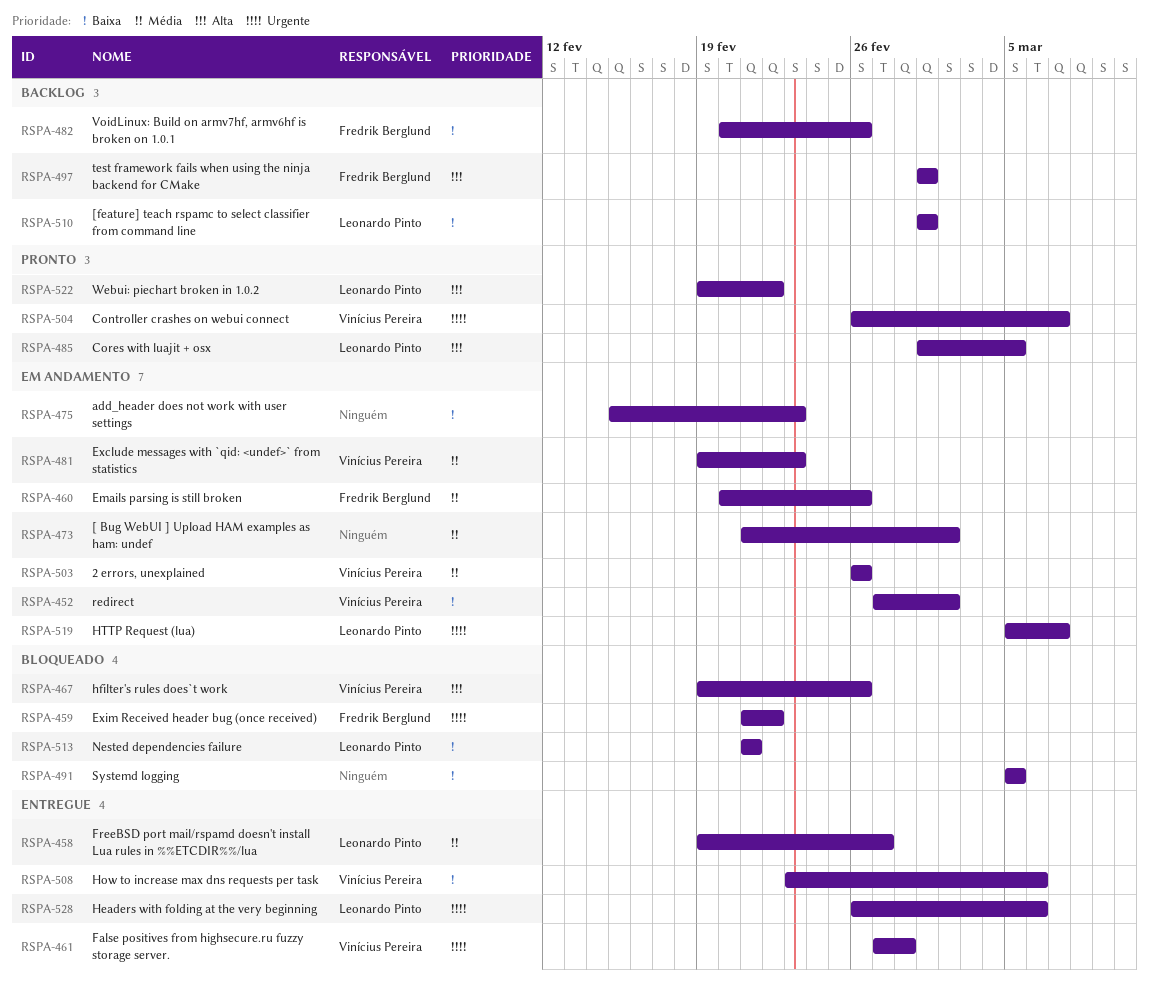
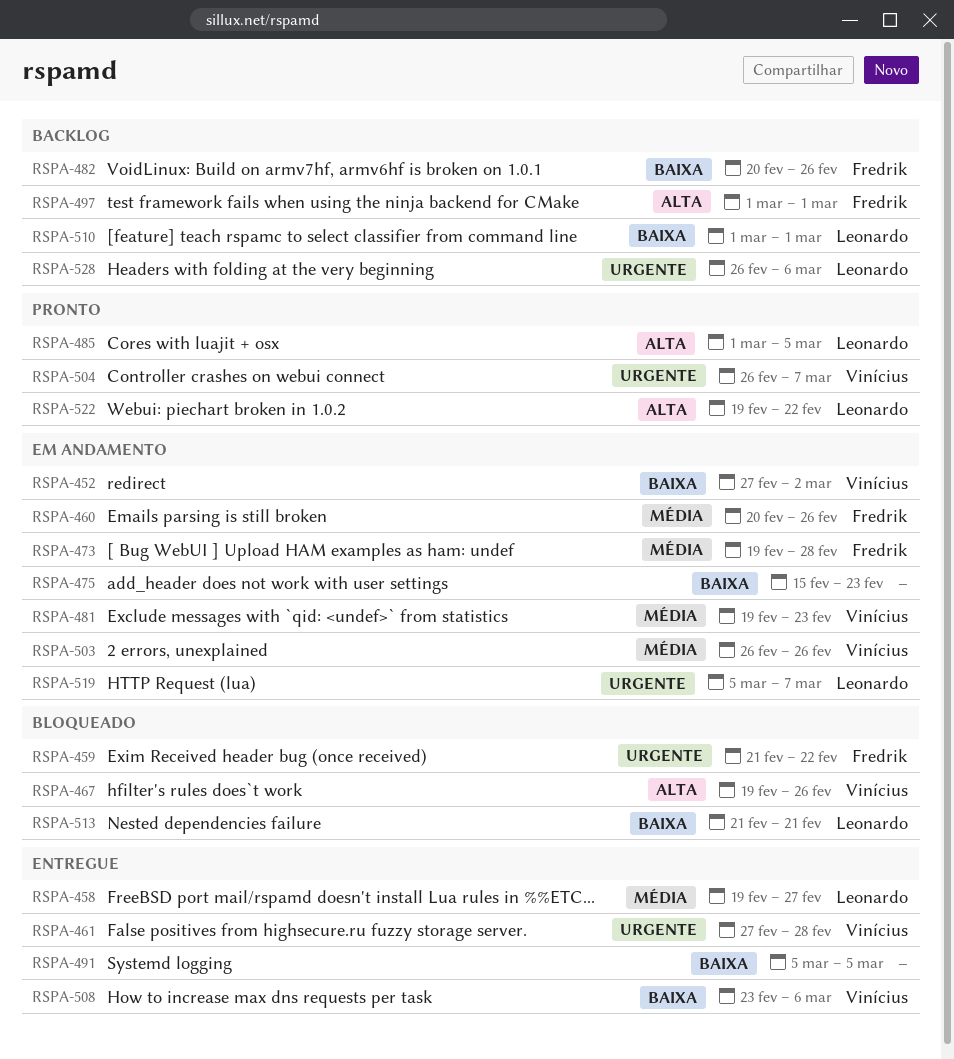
RSPA-473, owner: none -> Fredrik Berglund
RSPA-473, start: Feb 21 -> Feb 19
RSPA-473, due: Mar 2 -> Feb 28
RSPA-491, status: Bloqueado -> Entregue
RSPA-528, status: Entregue -> Backlog

